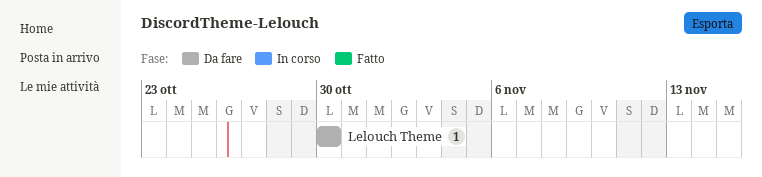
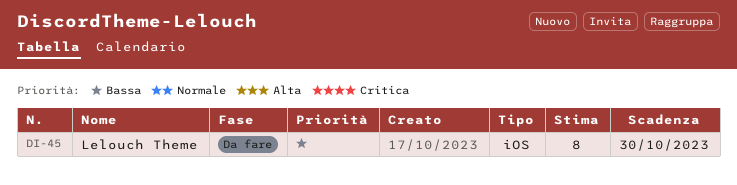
Lelouch Theme, estimate: 1 -> 8

